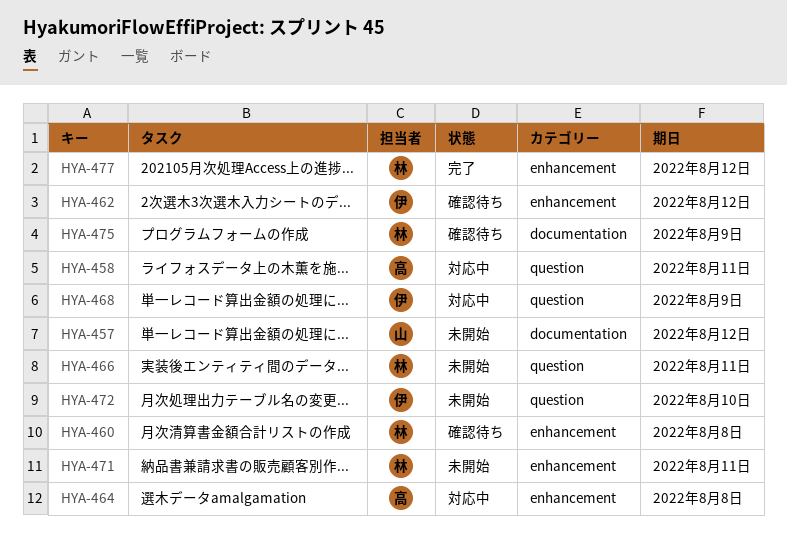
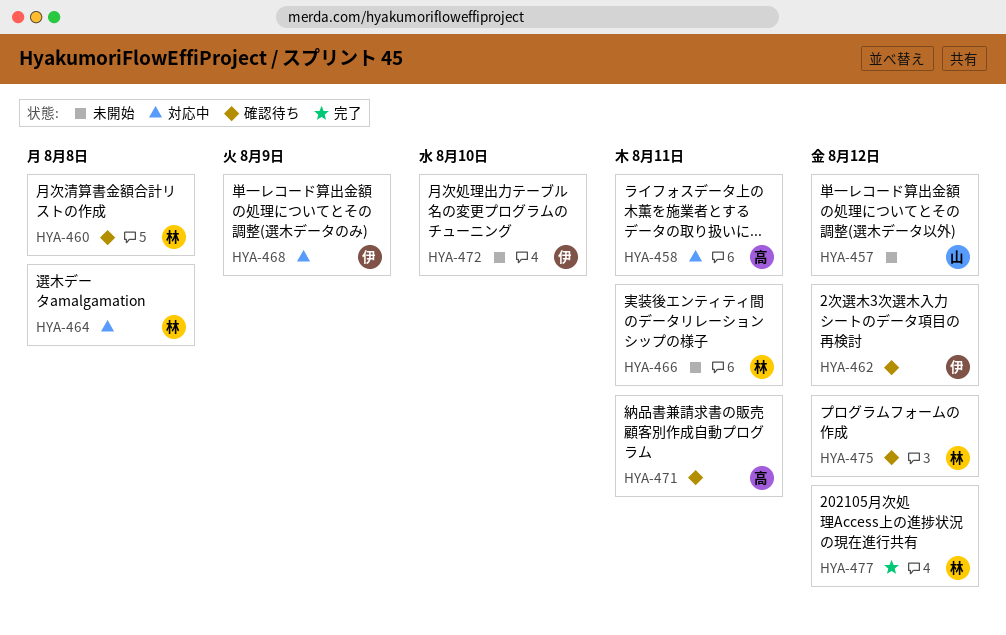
HYA-464, owner: 高 -> 林
HYA-471, status: 未開始 -> 確認待ち
HYA-471, owner: 林 -> 高
HYA-475, due: Aug 9 -> Aug 12

